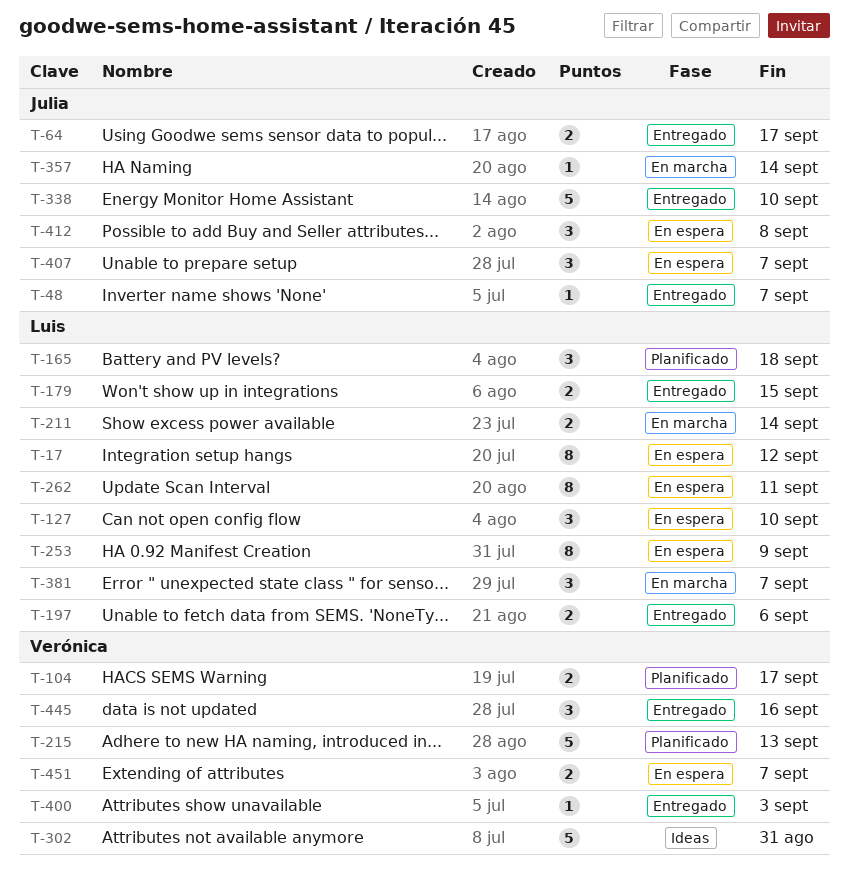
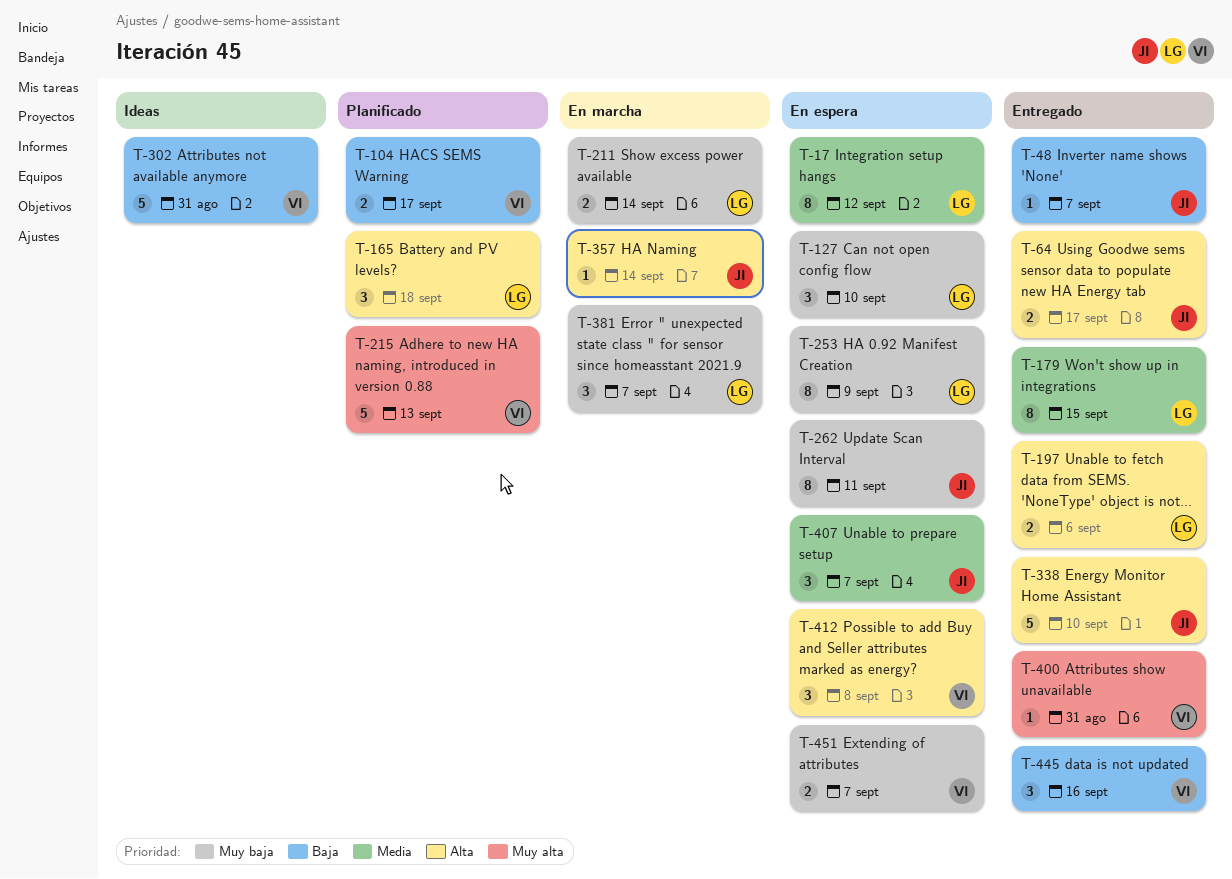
T-179, estimate: 2 -> 8
T-262, owner: Luis -> Julia
T-400, due: Sep 3 -> Aug 31
T-412, owner: Julia -> Verónica

